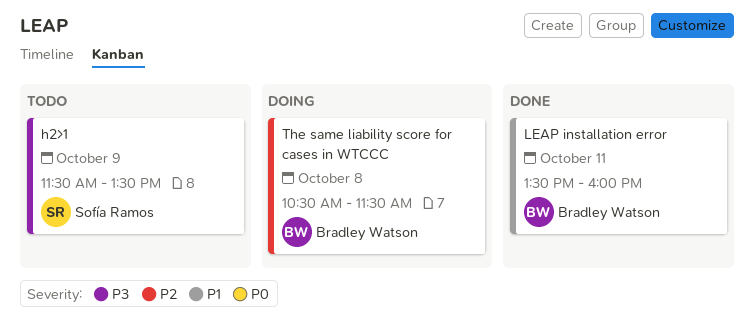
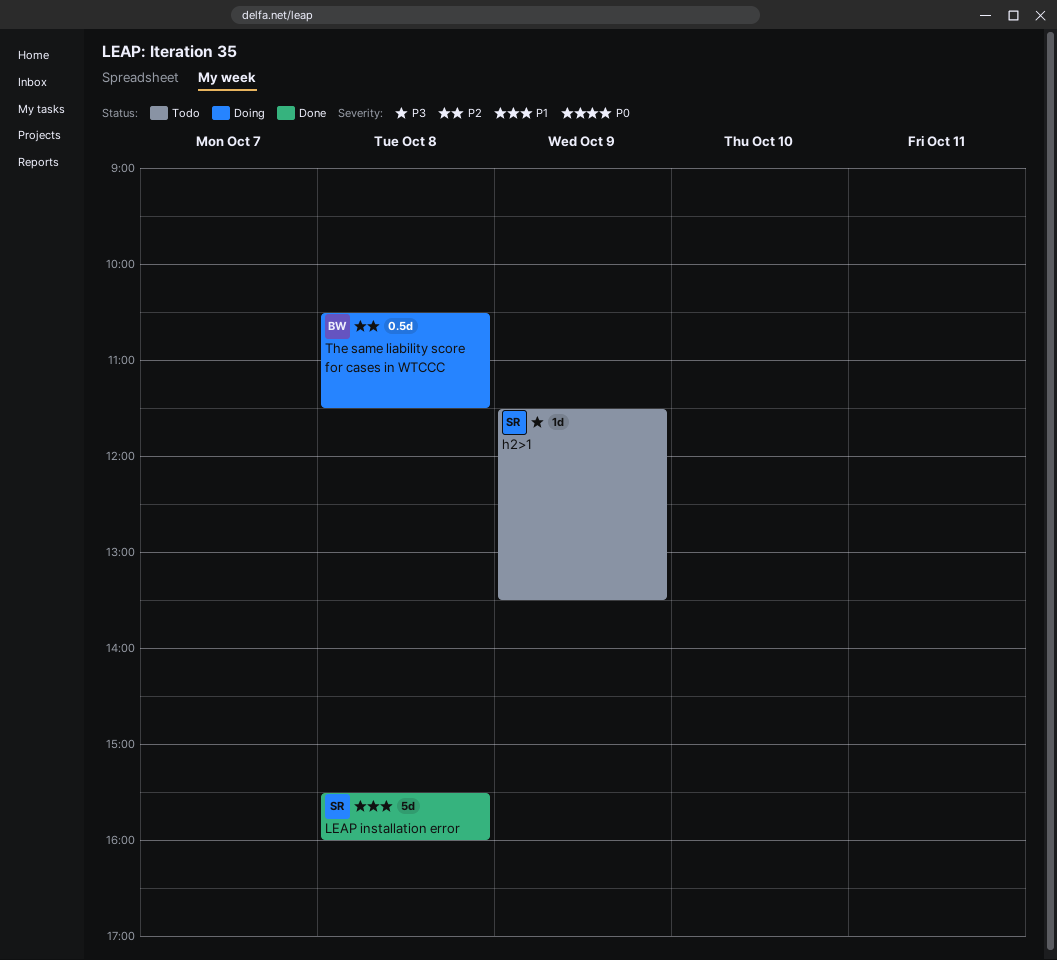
LEAP installation error, owner: Bradley Watson -> Sofía Ramos
LEAP installation error, day: Oct 11 -> Oct 8
LEAP installation error, begins: 13:30 -> 15:30

